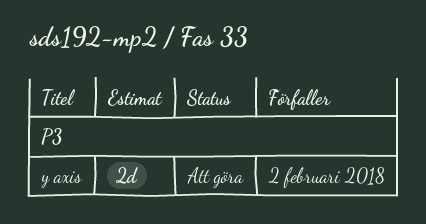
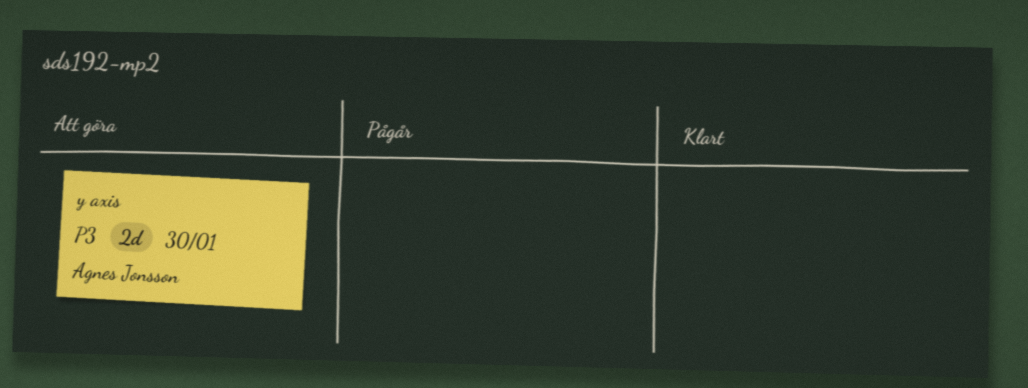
y axis, due: Feb 2 -> Jan 30

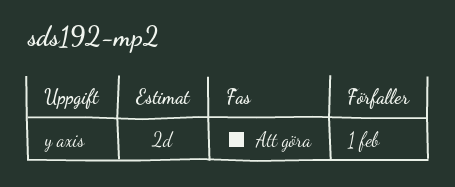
y axis, due: Jan 30 -> Feb 1

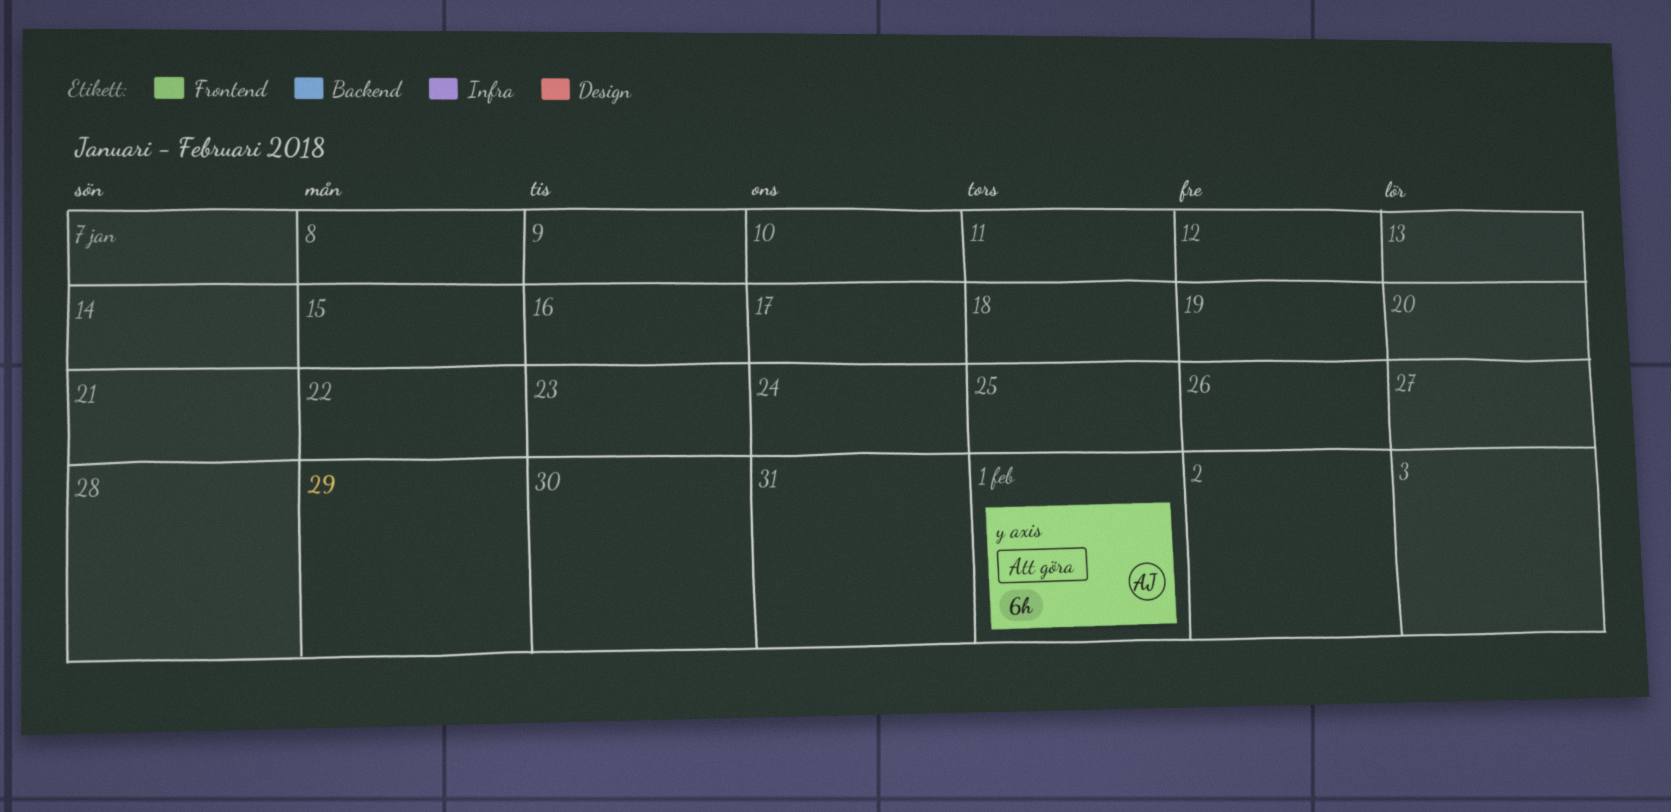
y axis, estimate: 2d -> 6h

